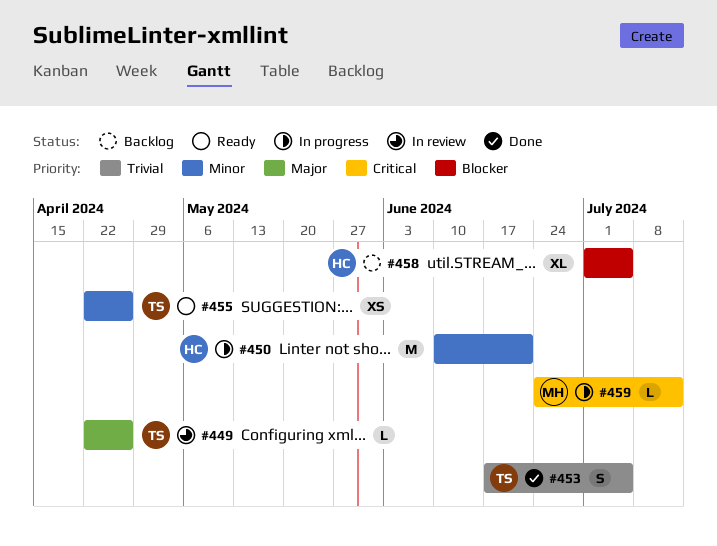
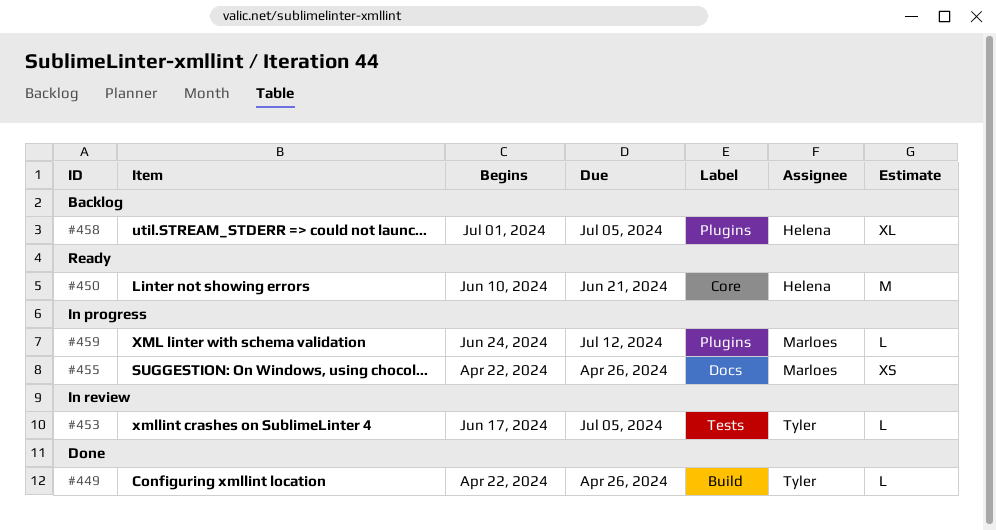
#449, status: In review -> Done
#450, status: In progress -> Ready
#453, status: Done -> In review
#453, estimate: S -> L
#455, status: Ready -> In progress
#455, owner: Tyler -> Marloes

